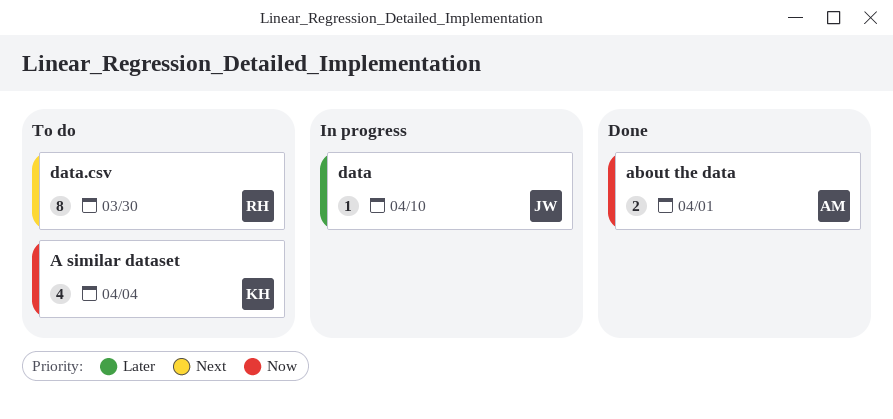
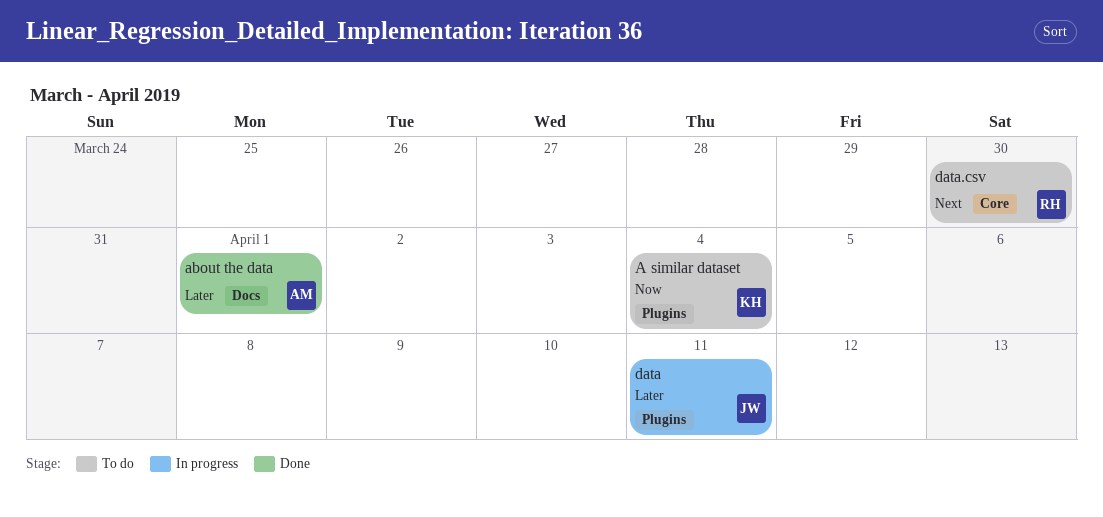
about the data, priority: Now -> Later
data, due: Apr 10 -> Apr 11

